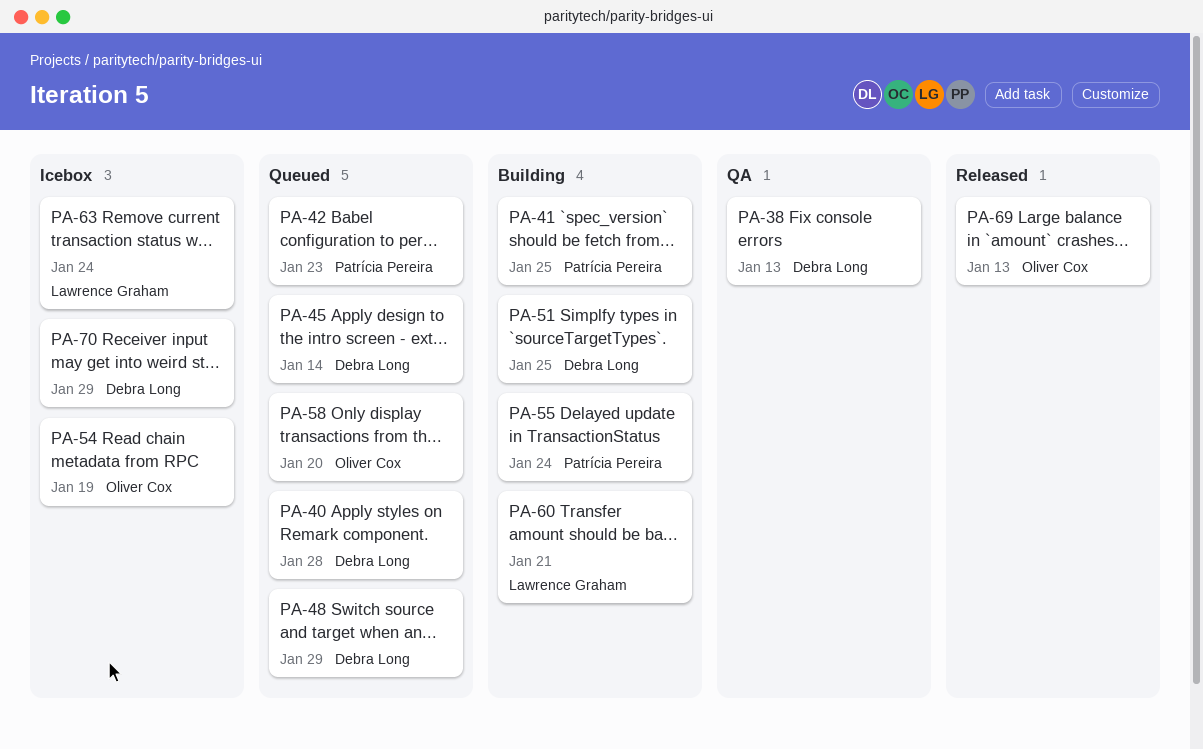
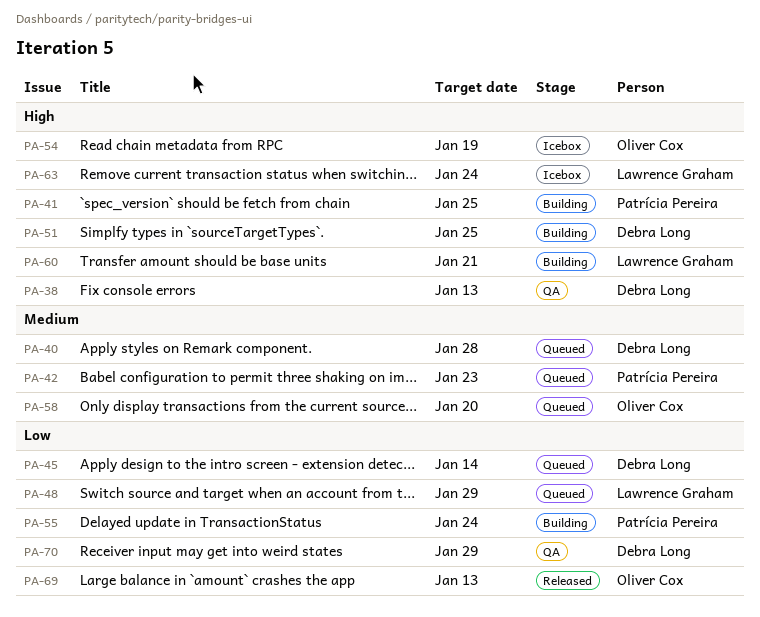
PA-48, owner: Debra Long -> Lawrence Graham
PA-70, status: Icebox -> QA

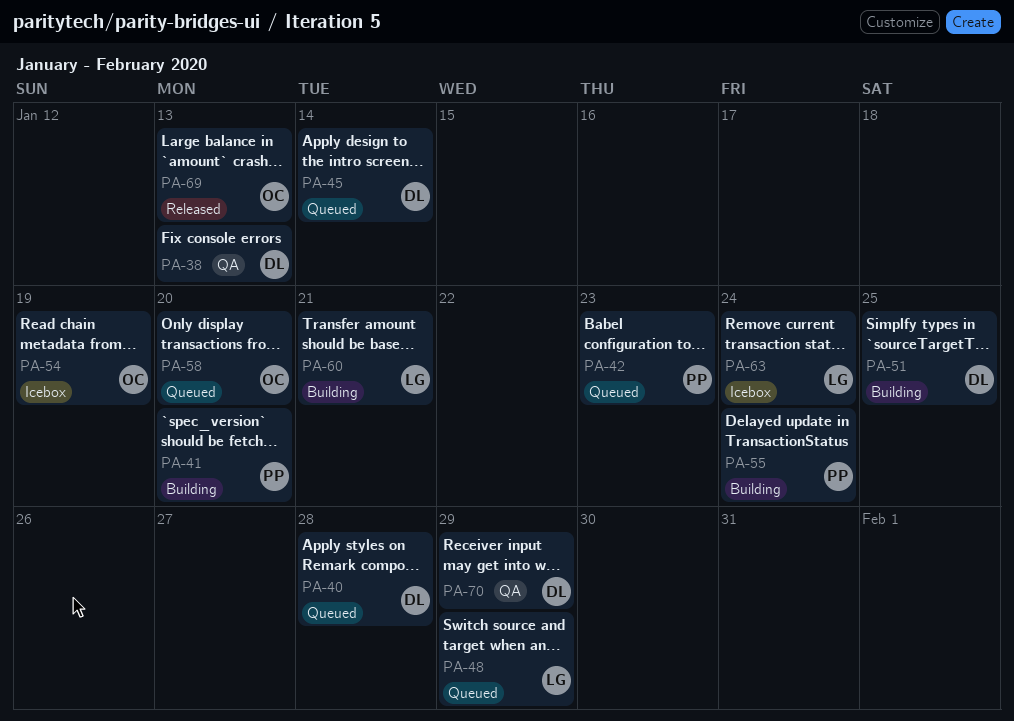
PA-41, due: Jan 25 -> Jan 20

